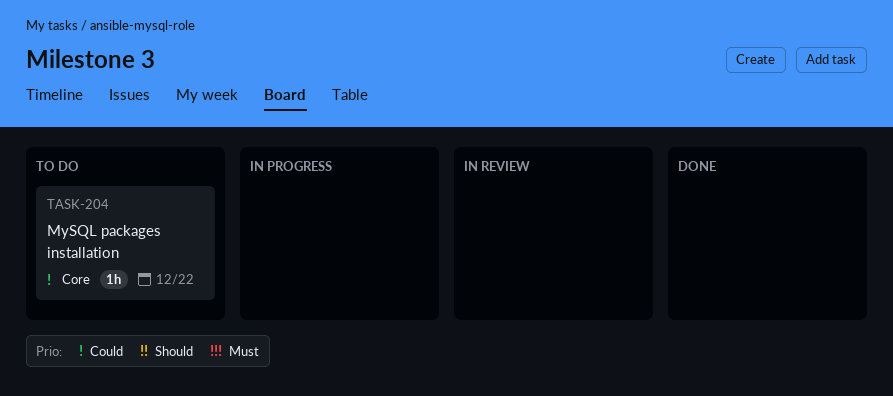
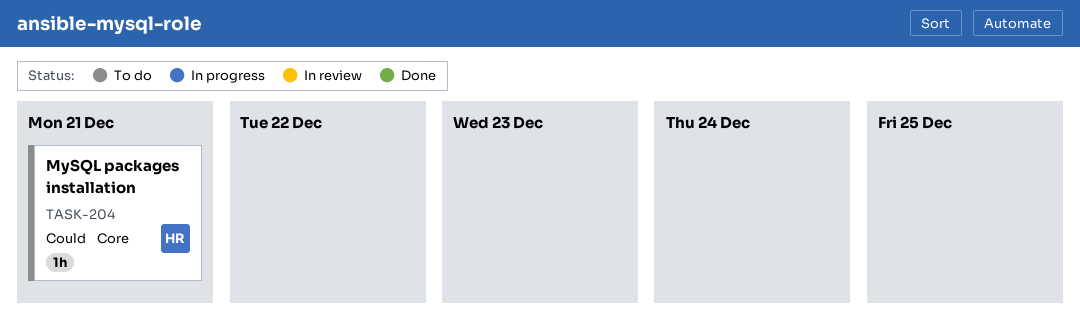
TASK-204, due: Dec 22 -> Dec 21

